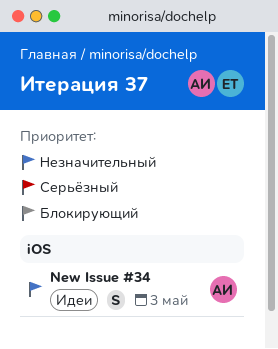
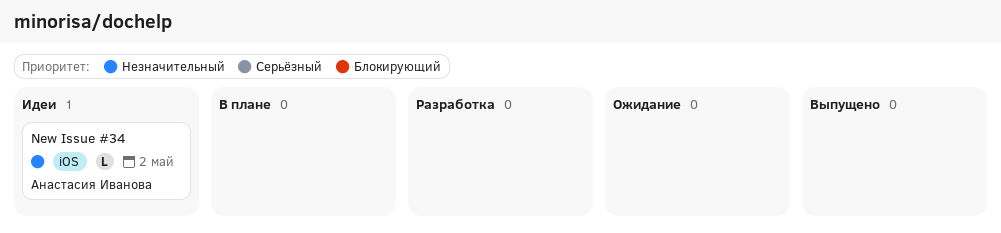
New Issue #34, estimate: S -> L
New Issue #34, due: May 3 -> May 2

